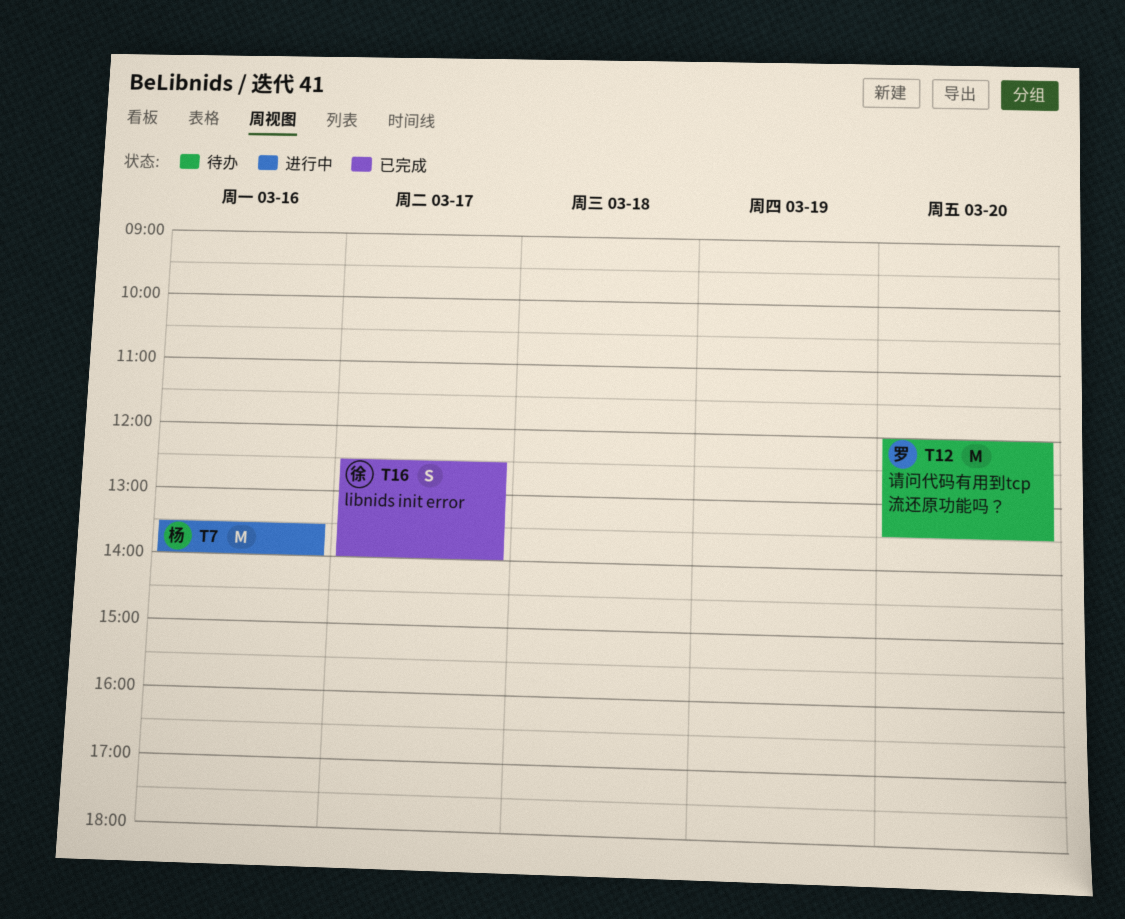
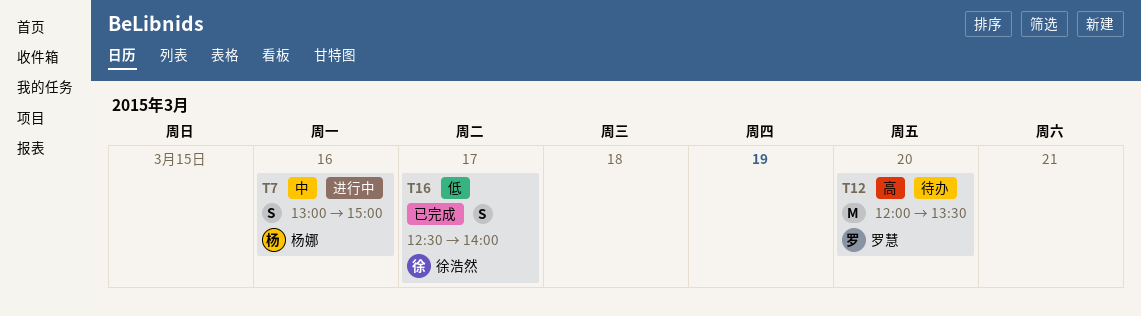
T7, estimate: M -> S
T7, begins: 13:30 -> 13:00
T7, ends: 14:00 -> 15:00

